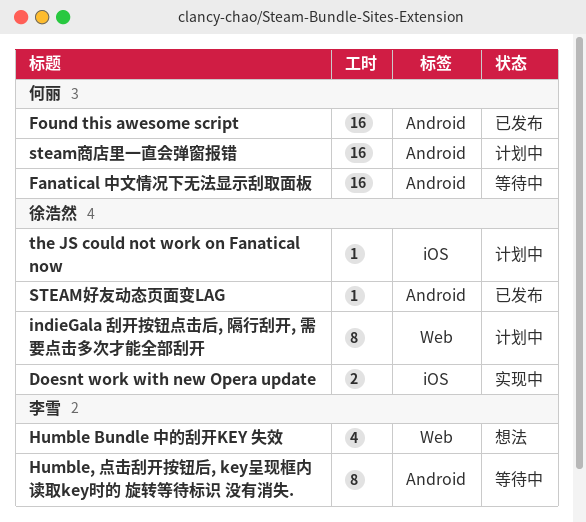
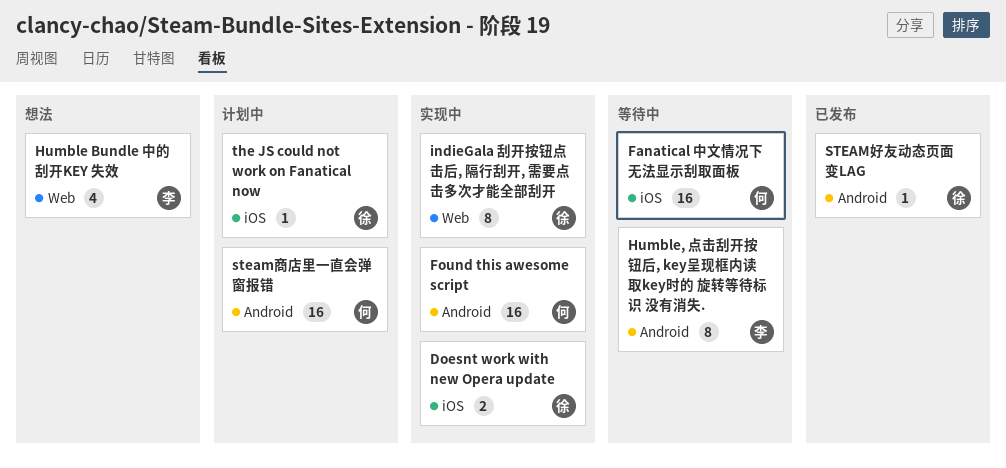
Fanatical 中文情况下无法显示刮取面板, label: Android -> iOS
Found this awesome script, status: 已发布 -> 实现中
indieGala 刮开按钮点击后, 隔行刮开, 需要点击多次才能全部刮开, status: 计划中 -> 实现中

